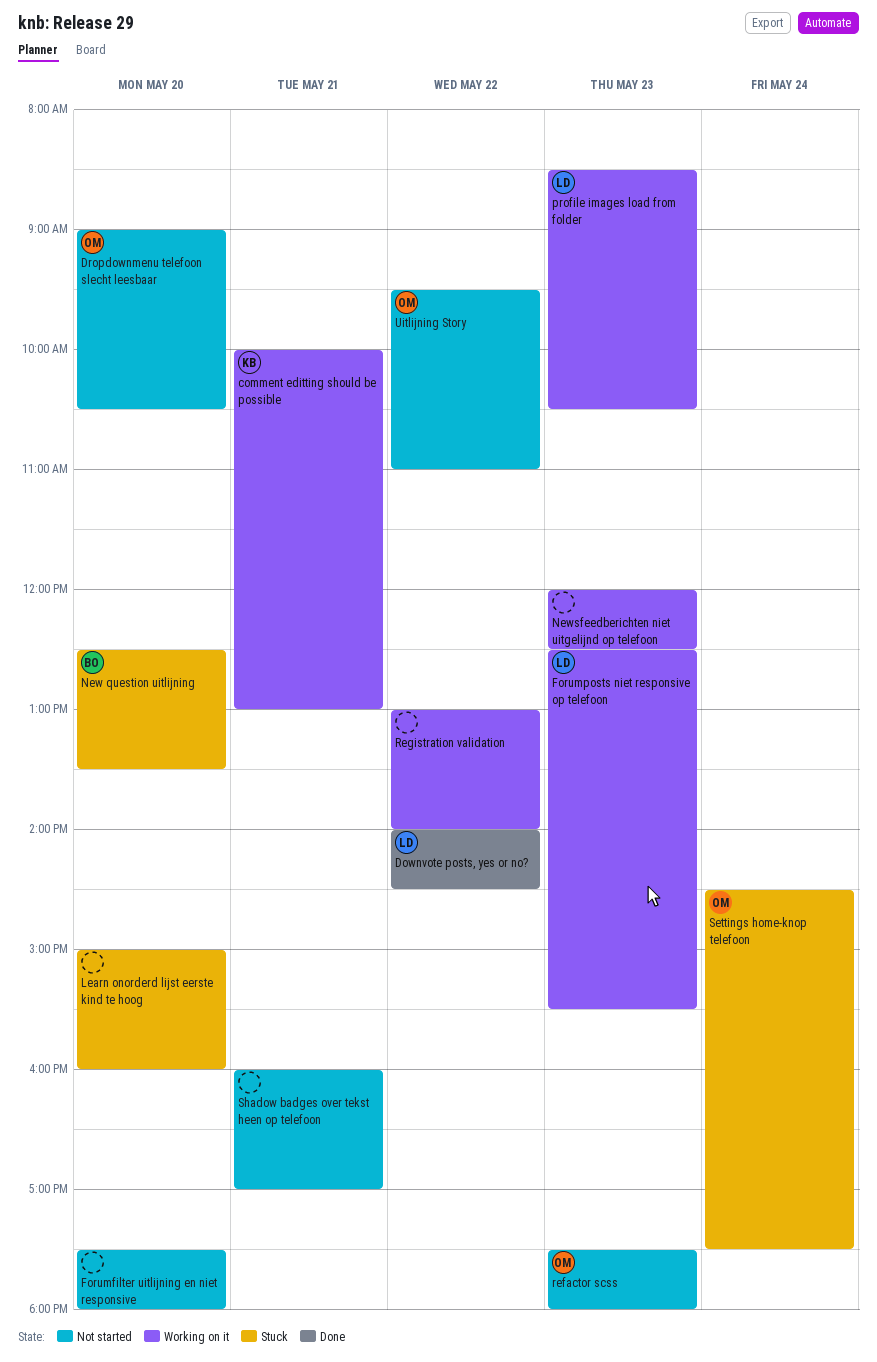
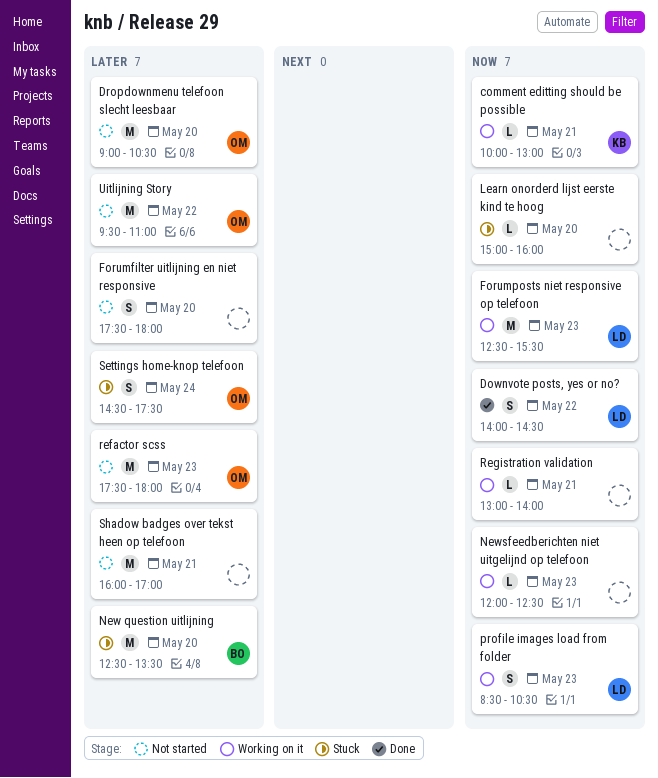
Registration validation, day: May 22 -> May 21

